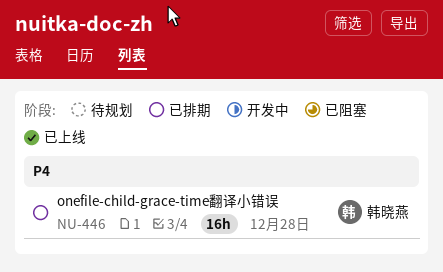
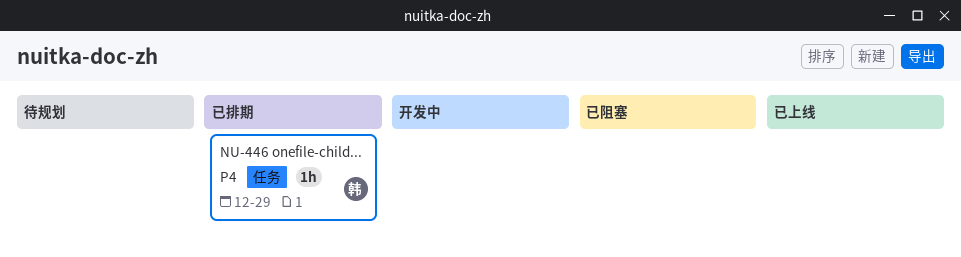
NU-446, estimate: 16h -> 1h
NU-446, due: Dec 28 -> Dec 29

